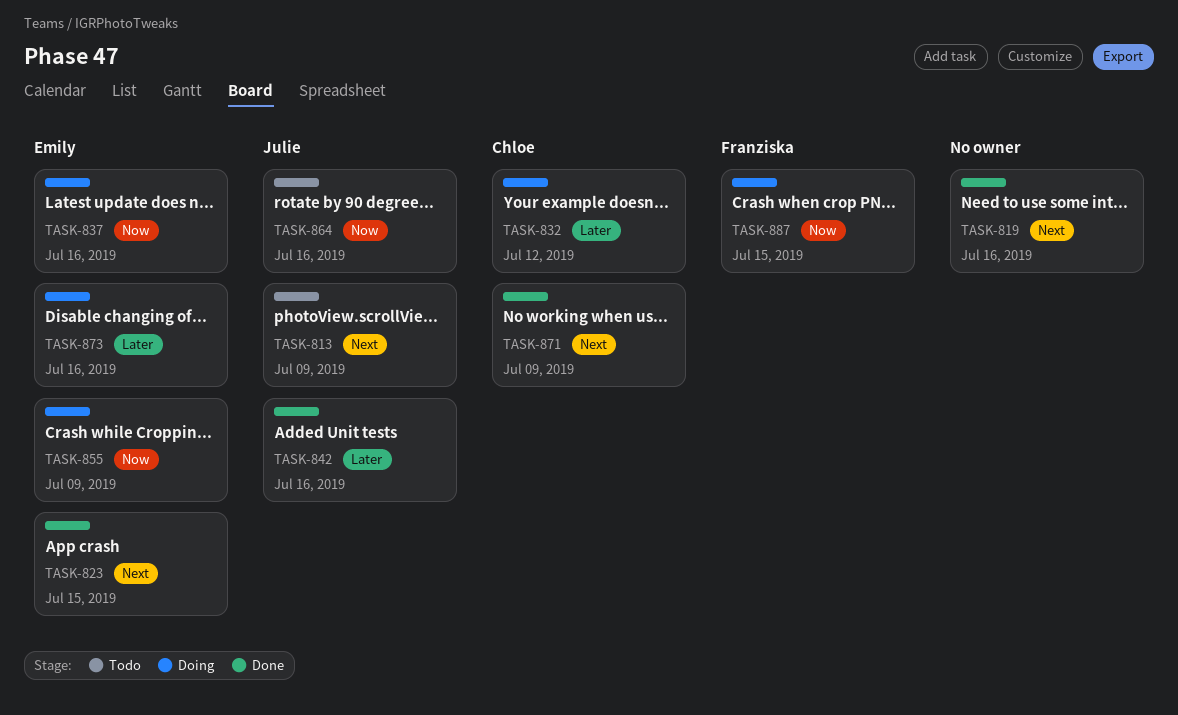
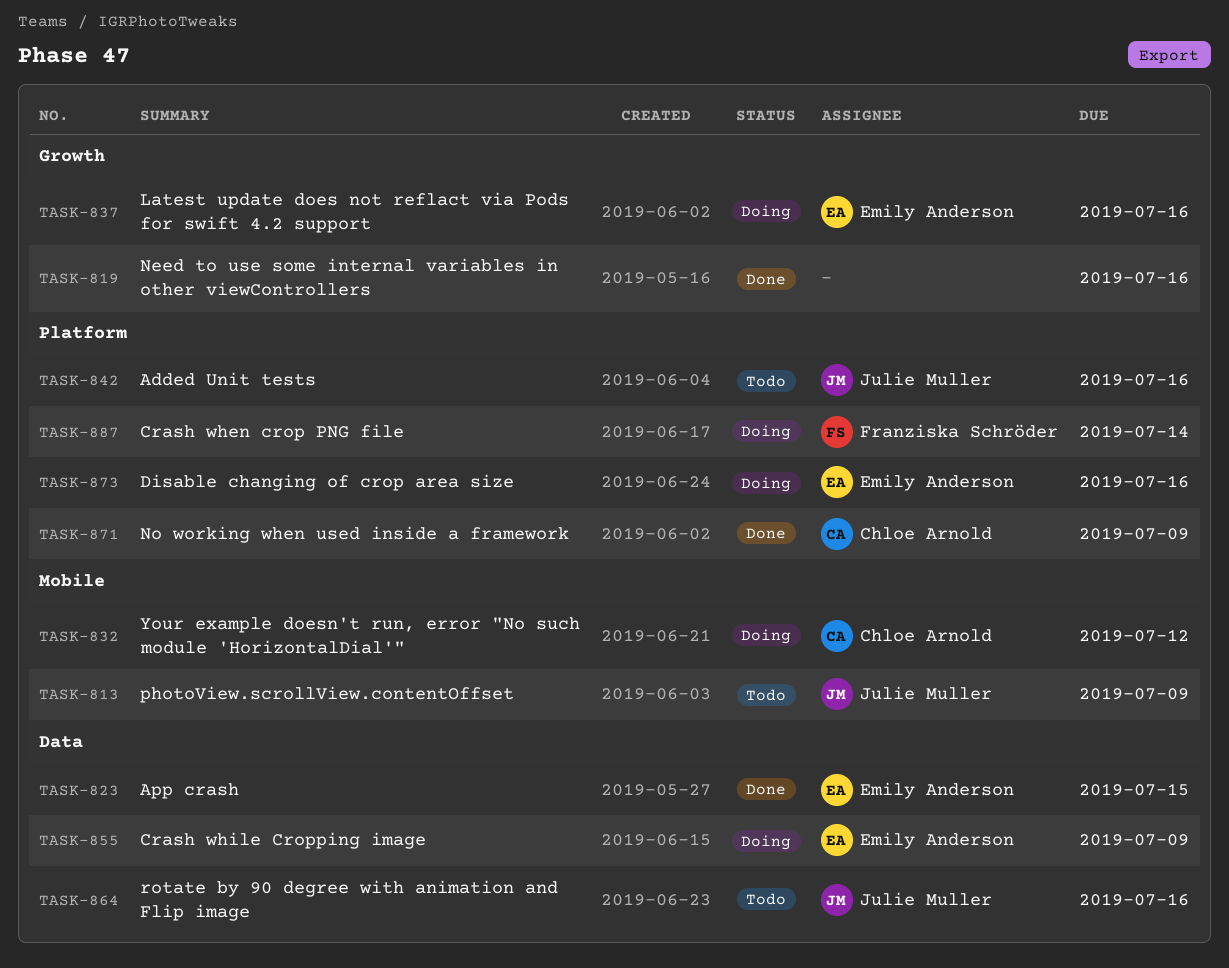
TASK-842, status: Done -> Todo
TASK-887, due: Jul 15 -> Jul 14

